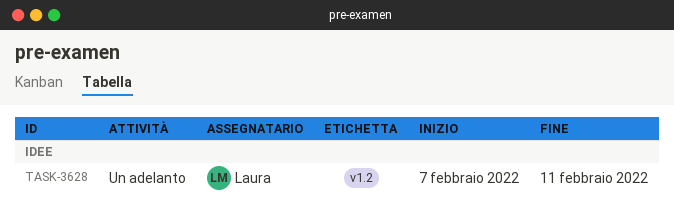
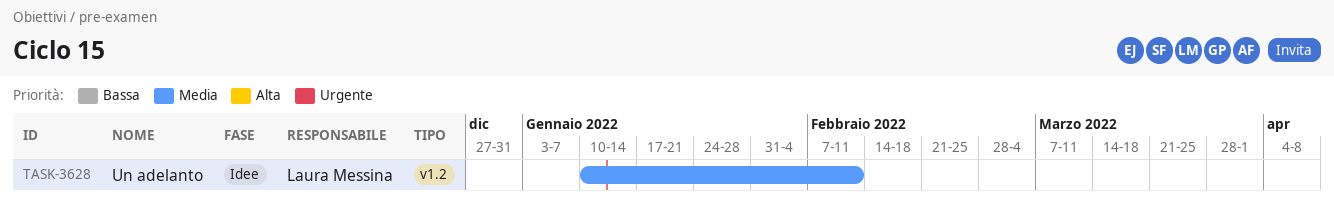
TASK-3628, start: Feb 7 -> Jan 10

